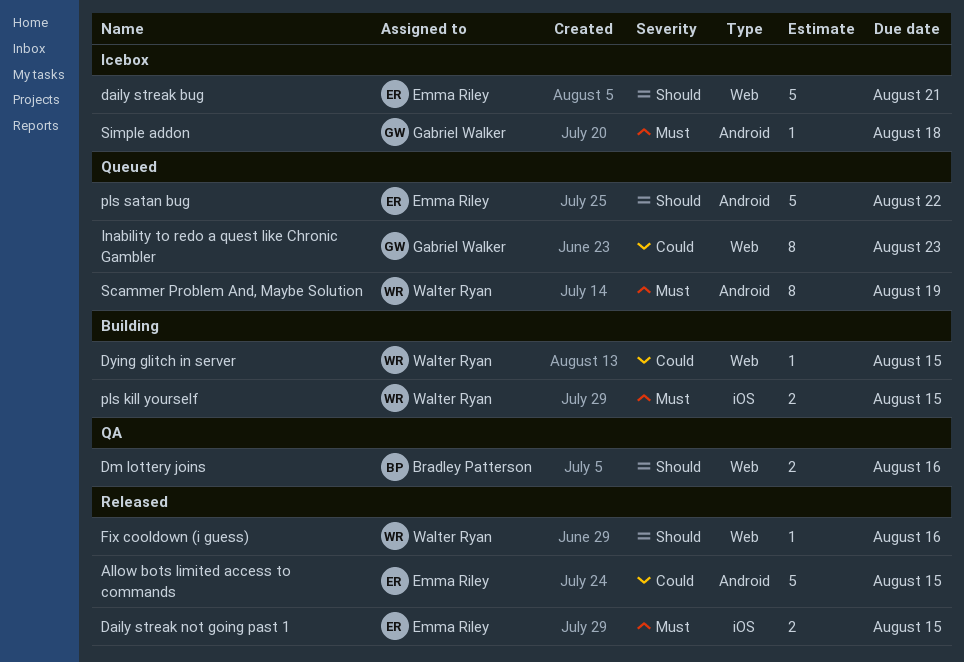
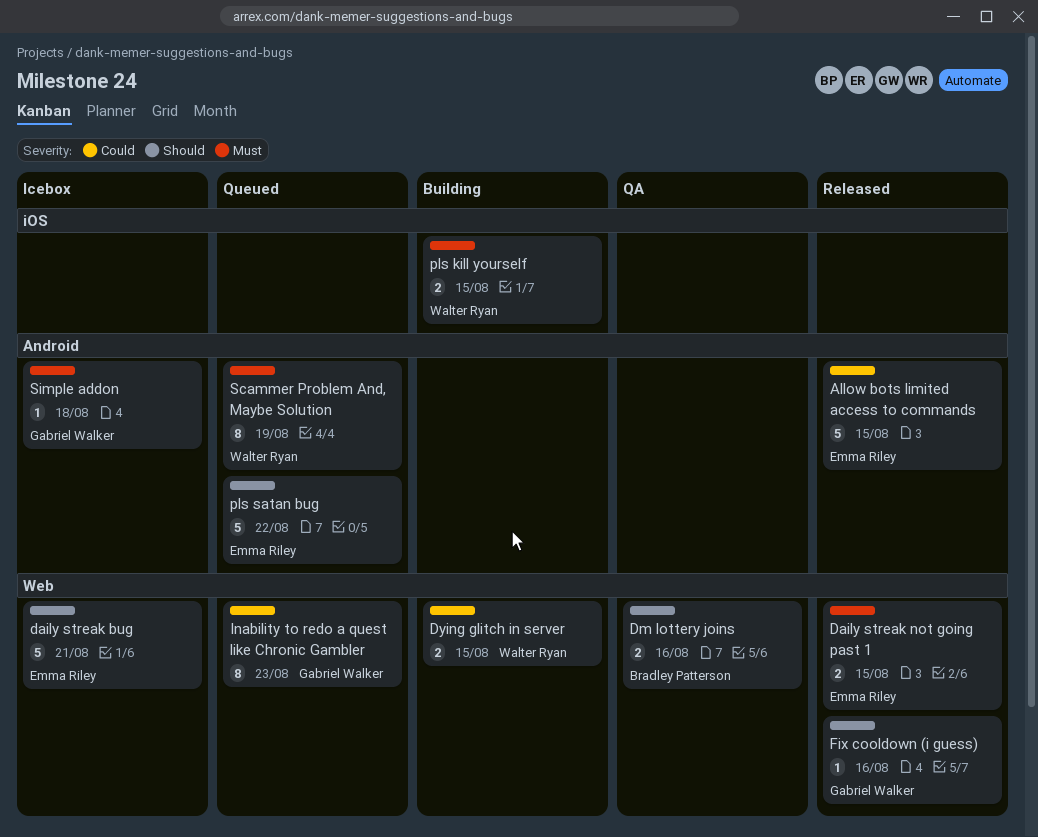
Daily streak not going past 1, label: iOS -> Web
Dying glitch in server, estimate: 1 -> 2
Fix cooldown (i guess), owner: Walter Ryan -> Gabriel Walker

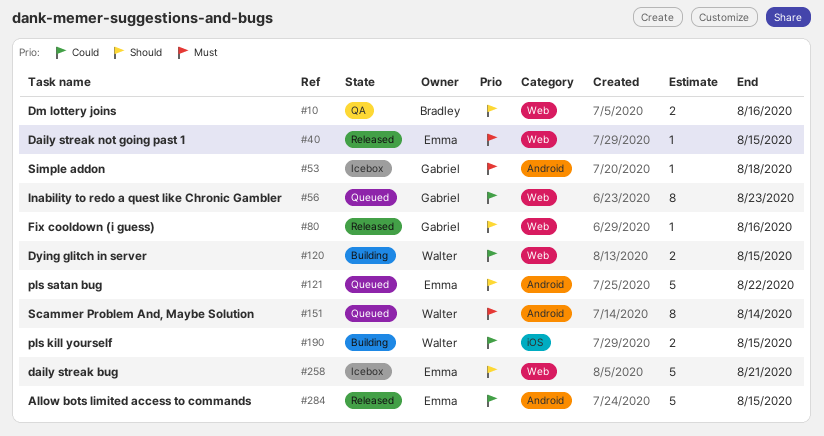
Daily streak not going past 1, estimate: 2 -> 1
pls kill yourself, priority: Must -> Could
Scammer Problem And, Maybe Solution, due: Aug 19 -> Aug 14

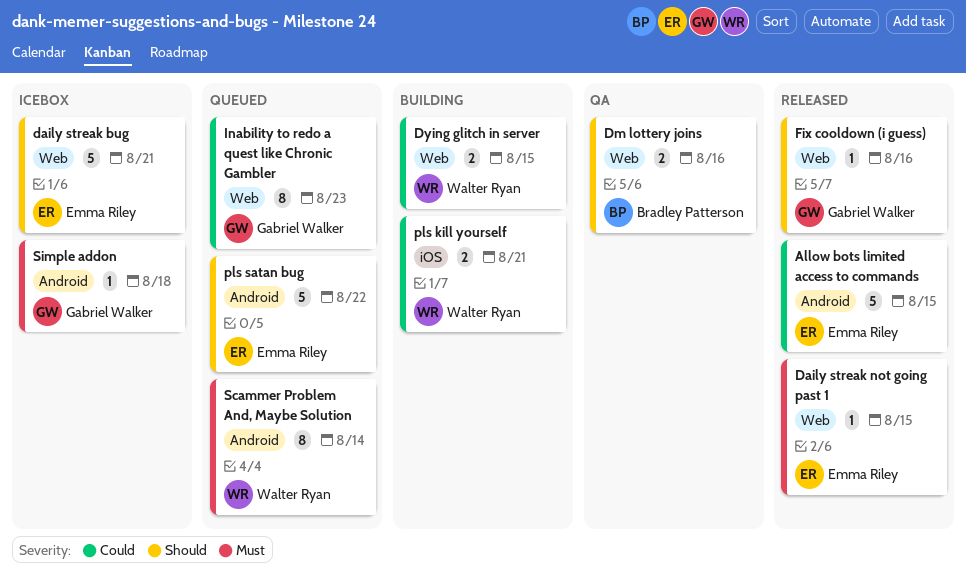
pls kill yourself, due: Aug 15 -> Aug 21

